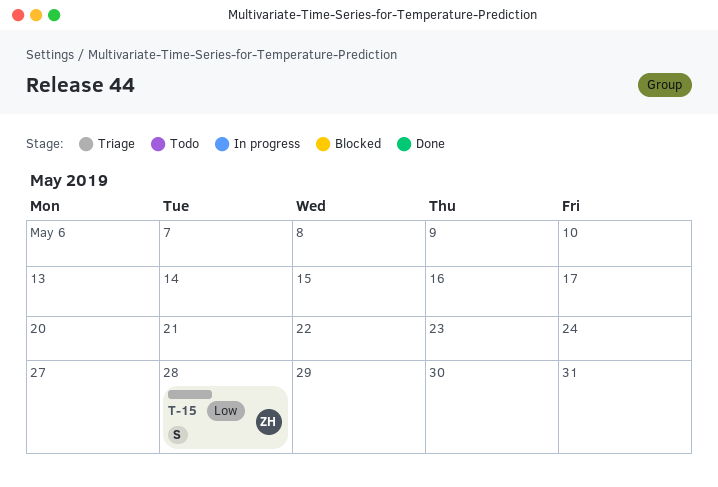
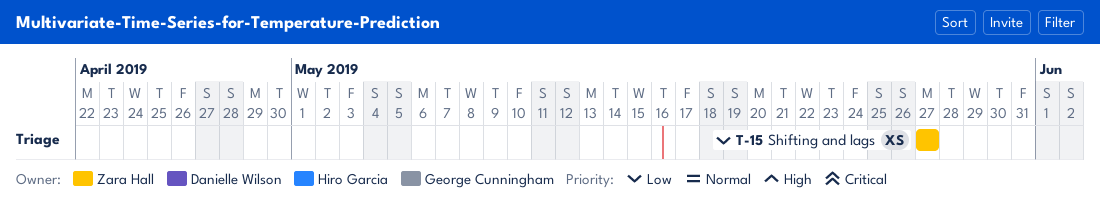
T-15, estimate: S -> XS
T-15, due: May 28 -> May 27

